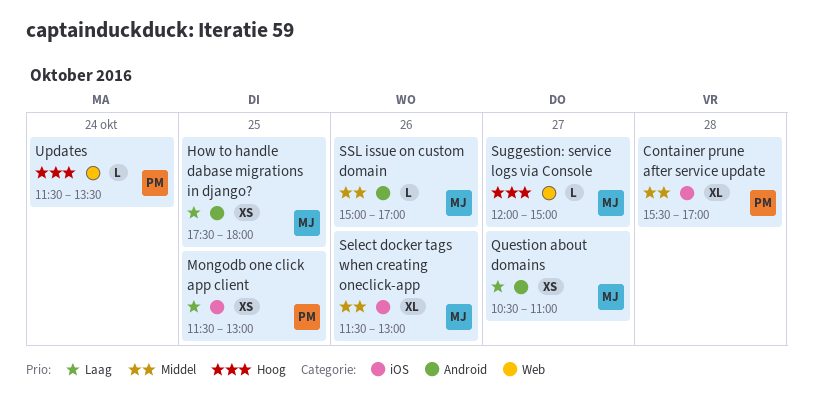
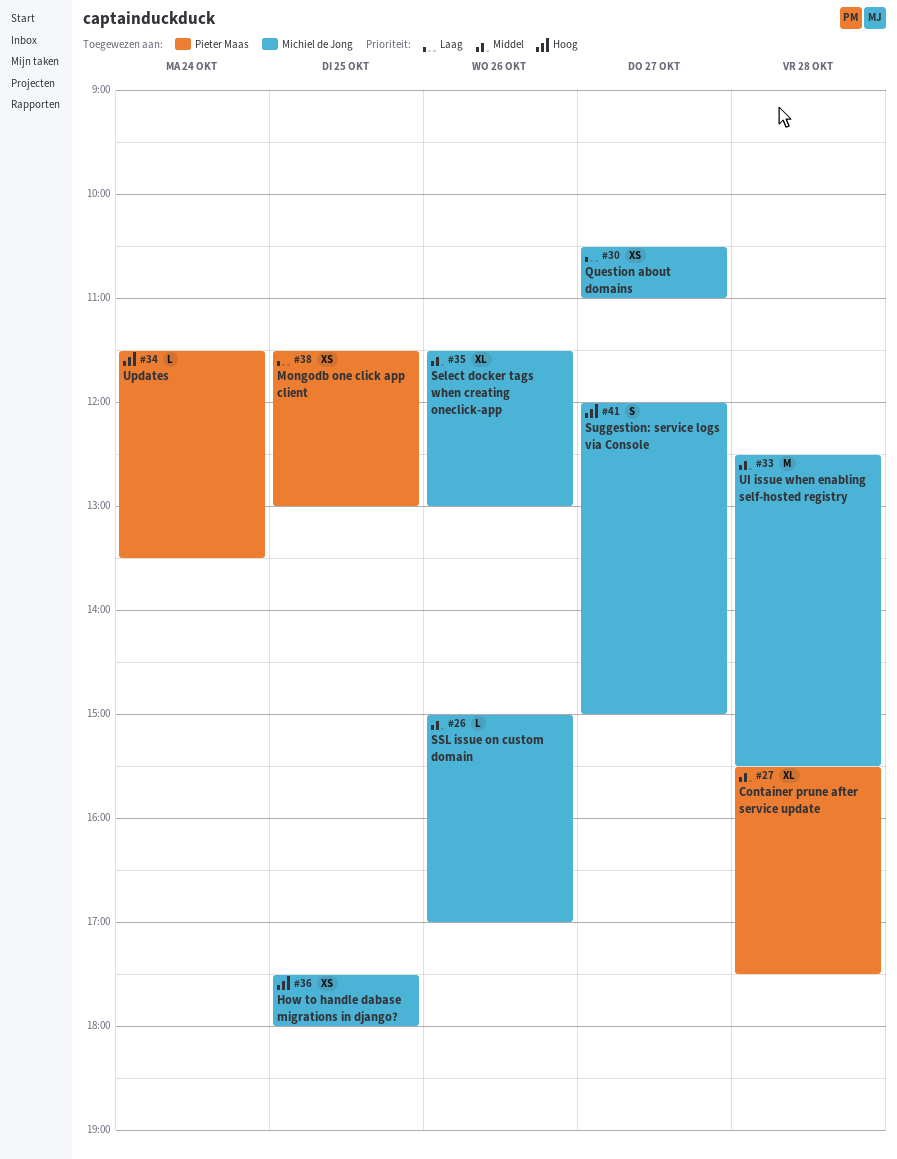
Container prune after service update, ends: 17:00 -> 17:30
How to handle dabase migrations in django?, priority: Laag -> Hoog
Suggestion: service logs via Console, estimate: L -> S
UI issue when enabling self-hosted registry: none -> present

